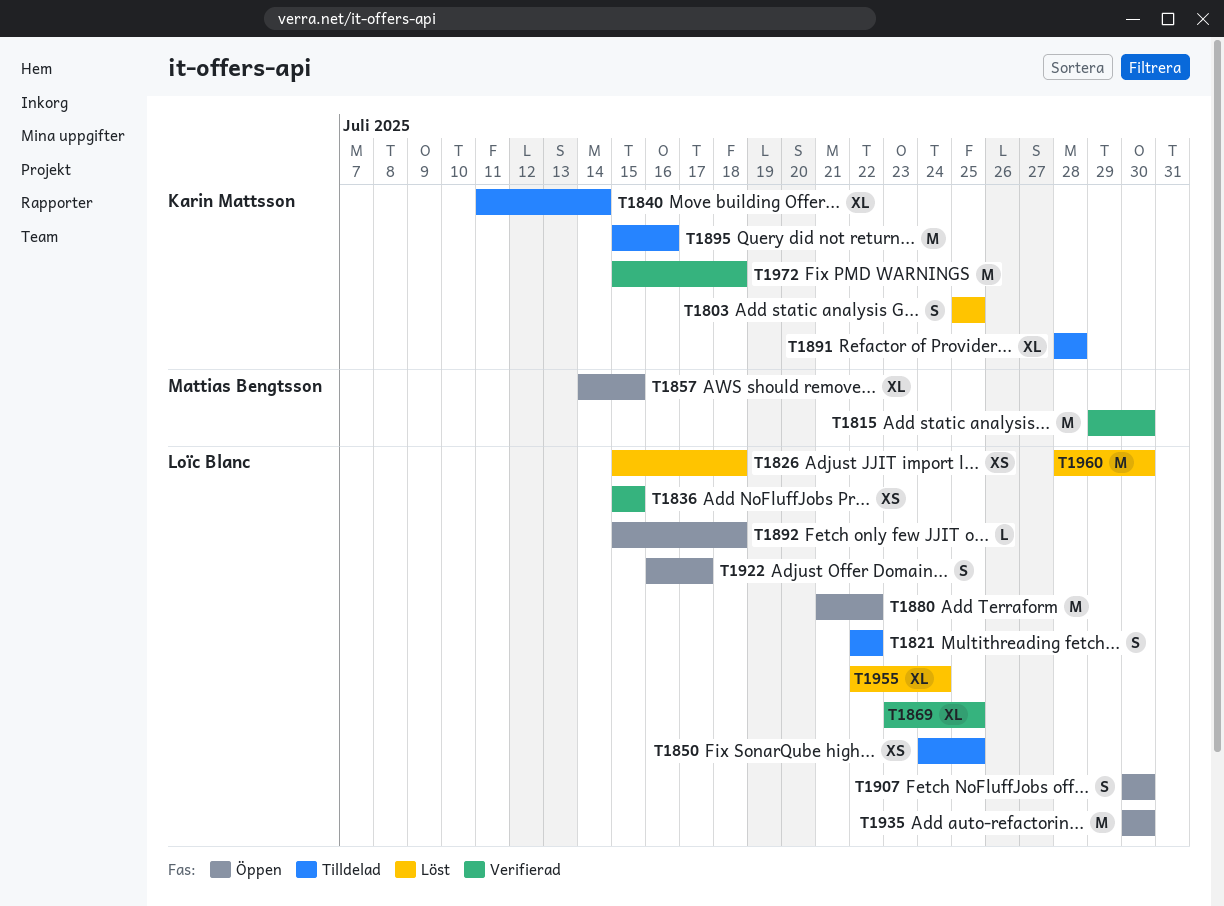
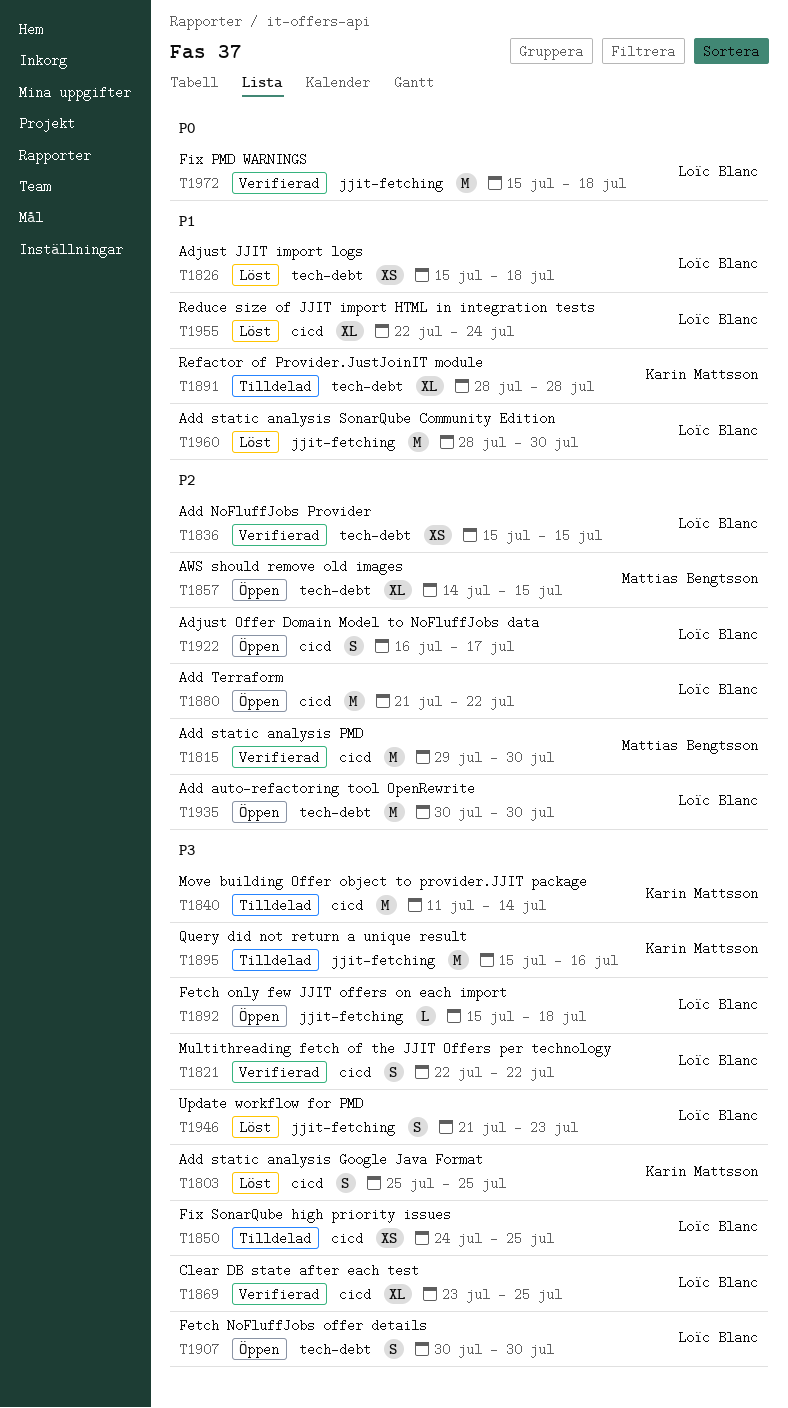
T1821, status: Tilldelad -> Verifierad
T1840, estimate: XL -> M
T1946: none -> present
T1972, owner: Karin Mattsson -> Loïc Blanc

